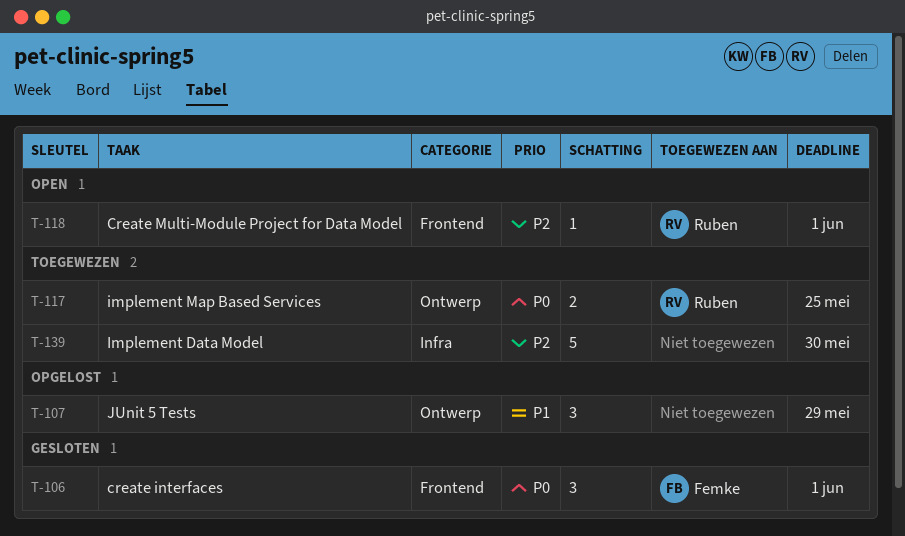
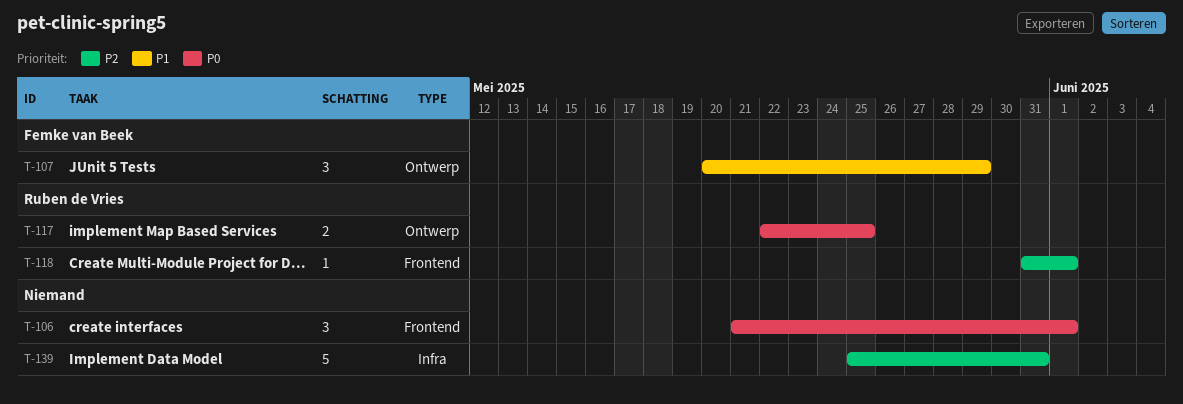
T-106, owner: Femke van Beek -> none
T-107, owner: none -> Femke van Beek
T-139, due: May 30 -> May 31

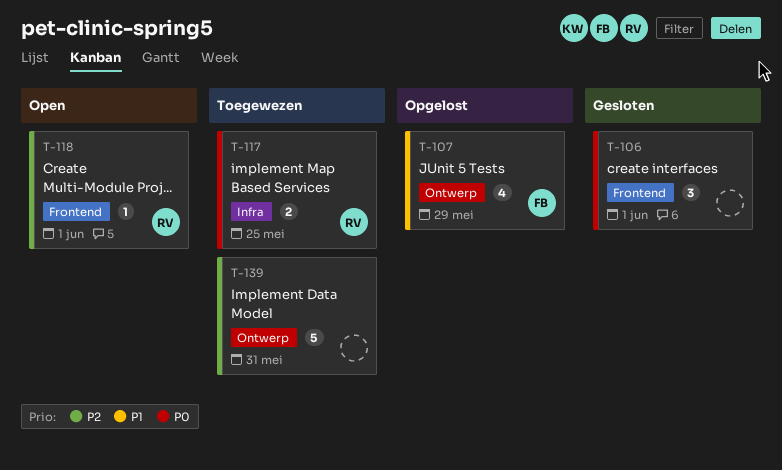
T-107, estimate: 3 -> 4
T-117, label: Ontwerp -> Infra
T-139, label: Infra -> Ontwerp

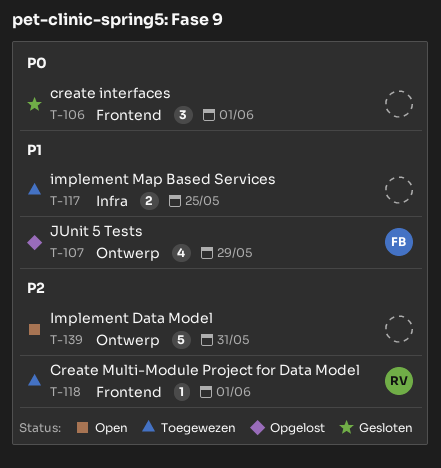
T-117, owner: RV -> none
T-117, priority: P0 -> P1
T-118, status: Open -> Toegewezen
T-139, status: Toegewezen -> Open

